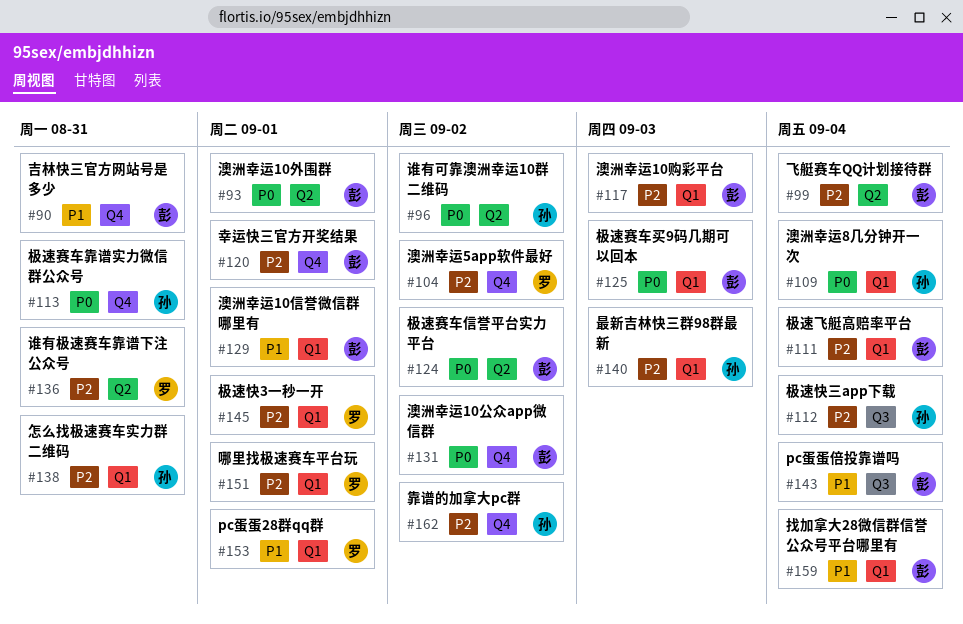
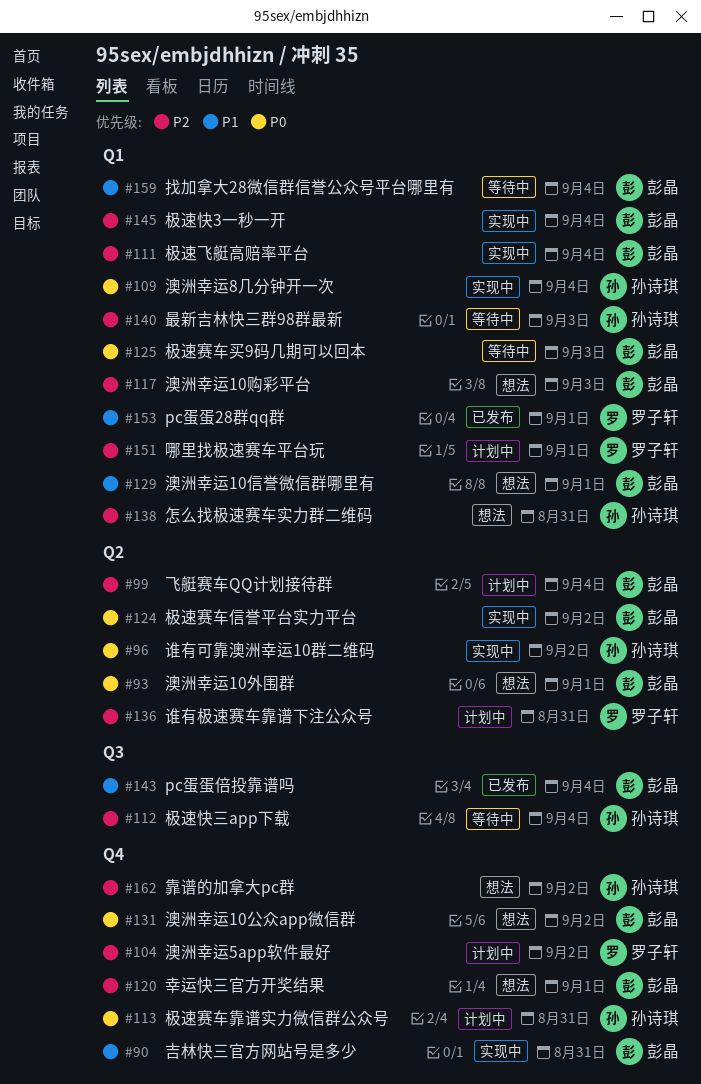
#145, owner: 罗子轩 -> 彭晶
#145, due: Sep 1 -> Sep 4

